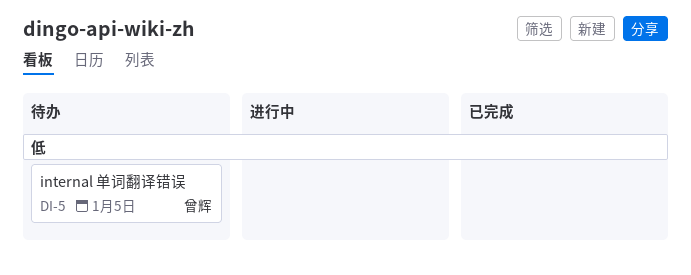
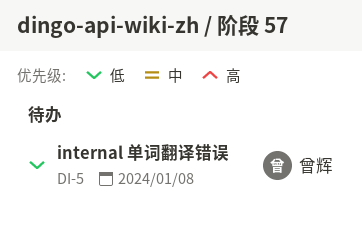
DI-5, due: Jan 5 -> Jan 8

